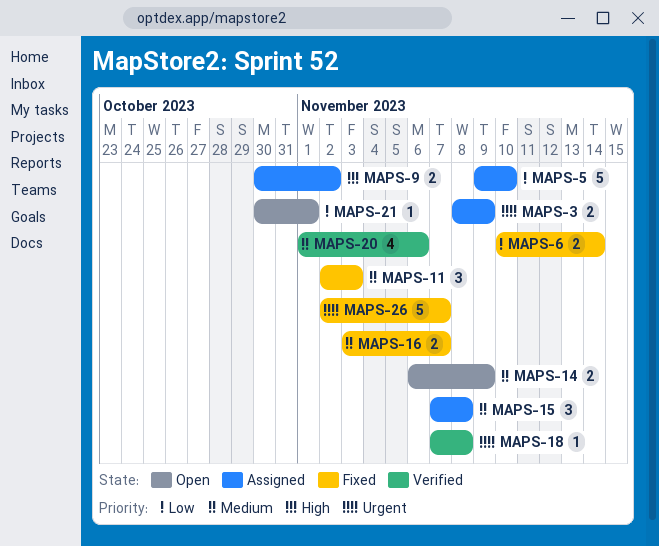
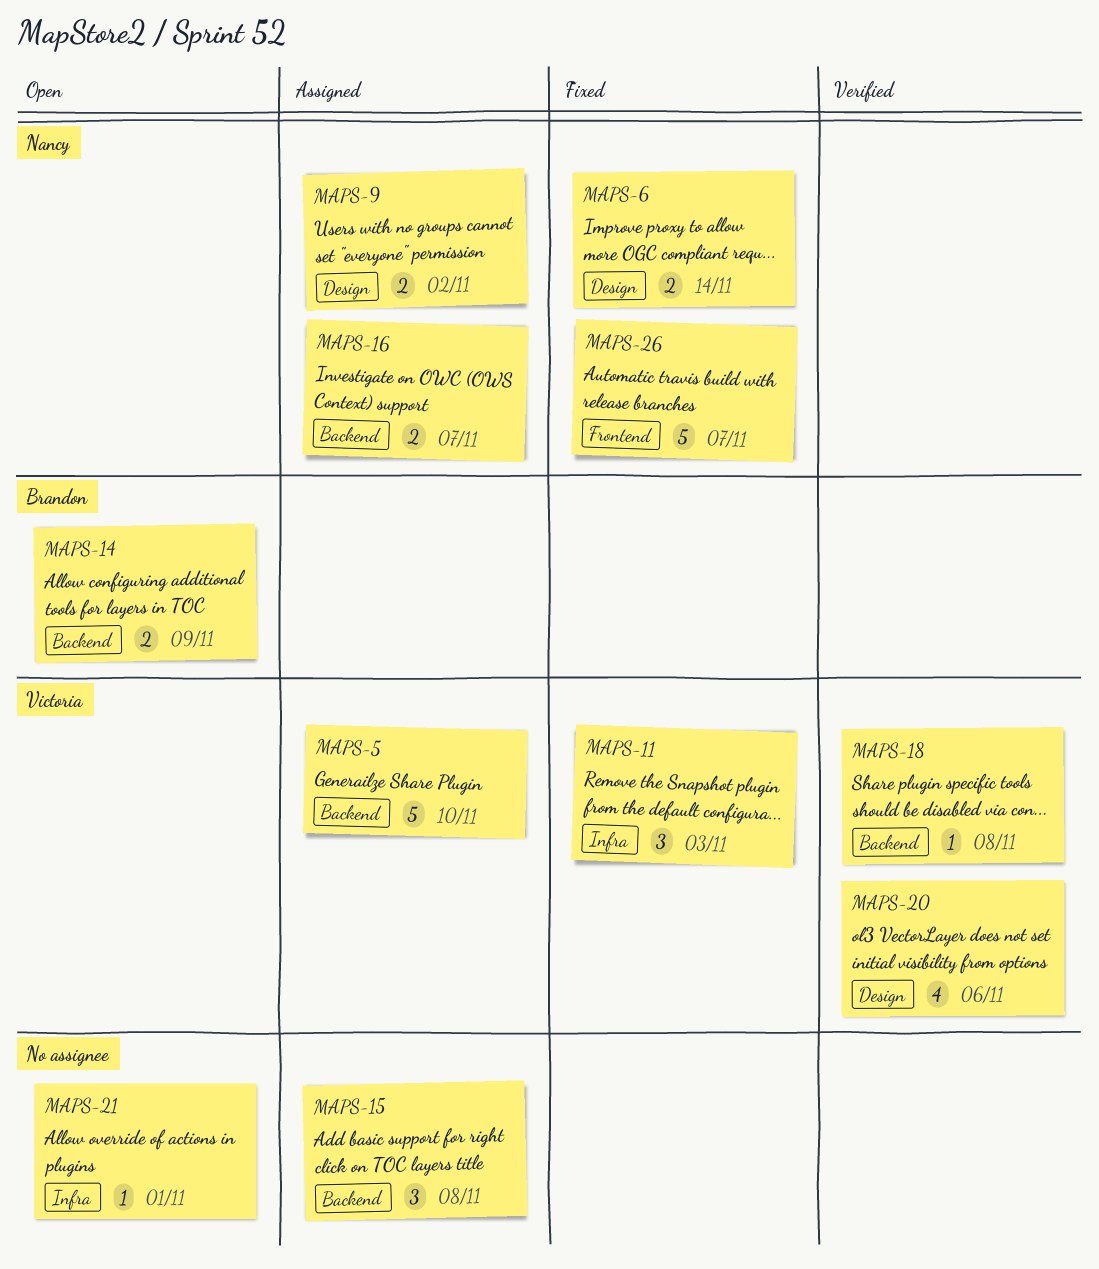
MAPS-3: present -> none
MAPS-16, status: Fixed -> Assigned

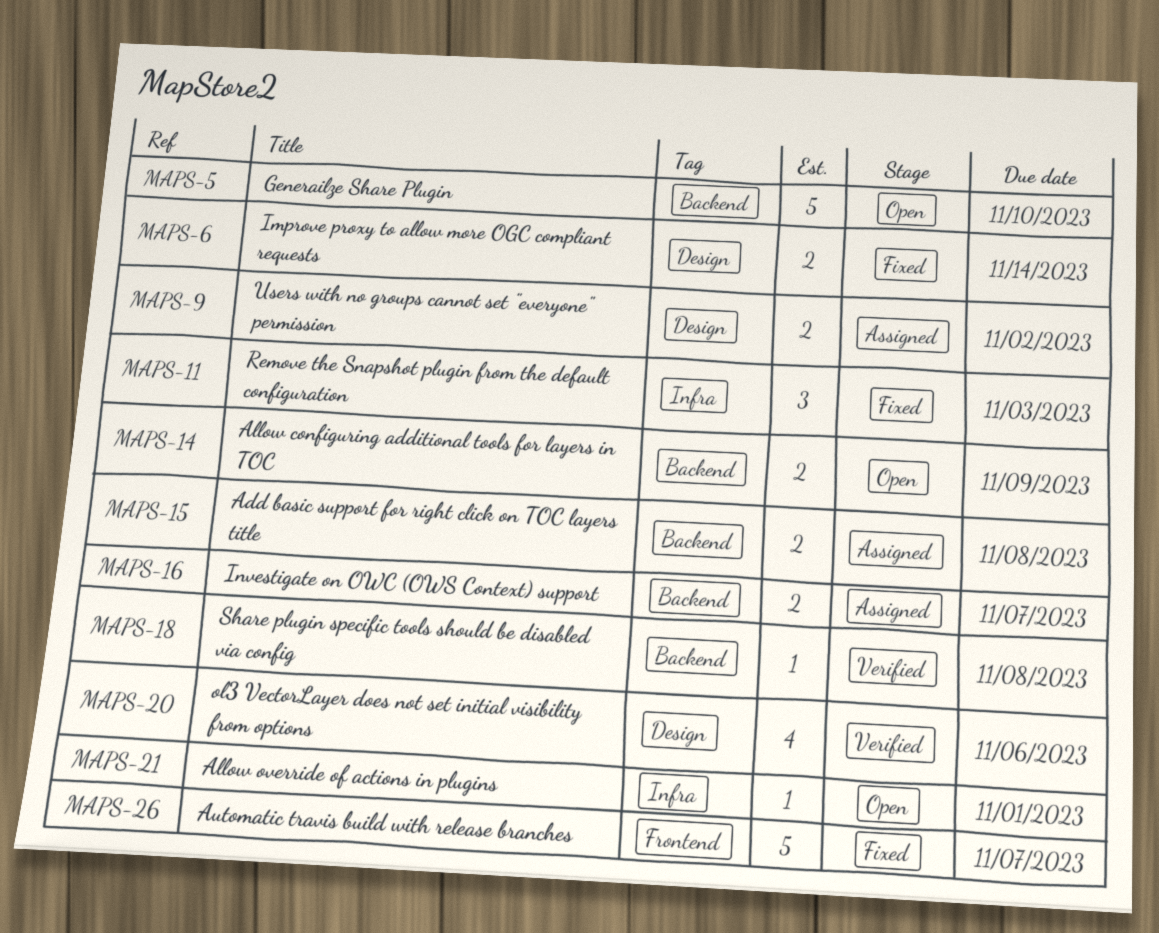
MAPS-5, status: Assigned -> Open
MAPS-15, estimate: 3 -> 2

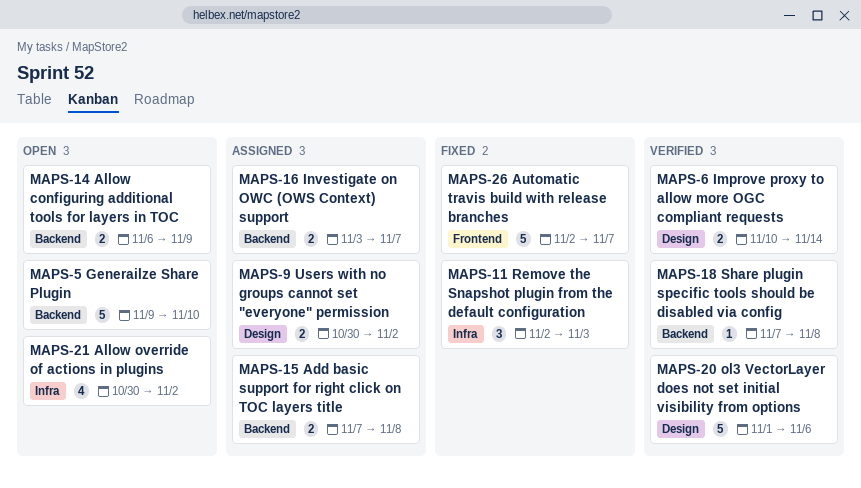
MAPS-6, status: Fixed -> Verified
MAPS-20, estimate: 4 -> 5
MAPS-21, estimate: 1 -> 4
MAPS-21, due: Nov 1 -> Nov 2

